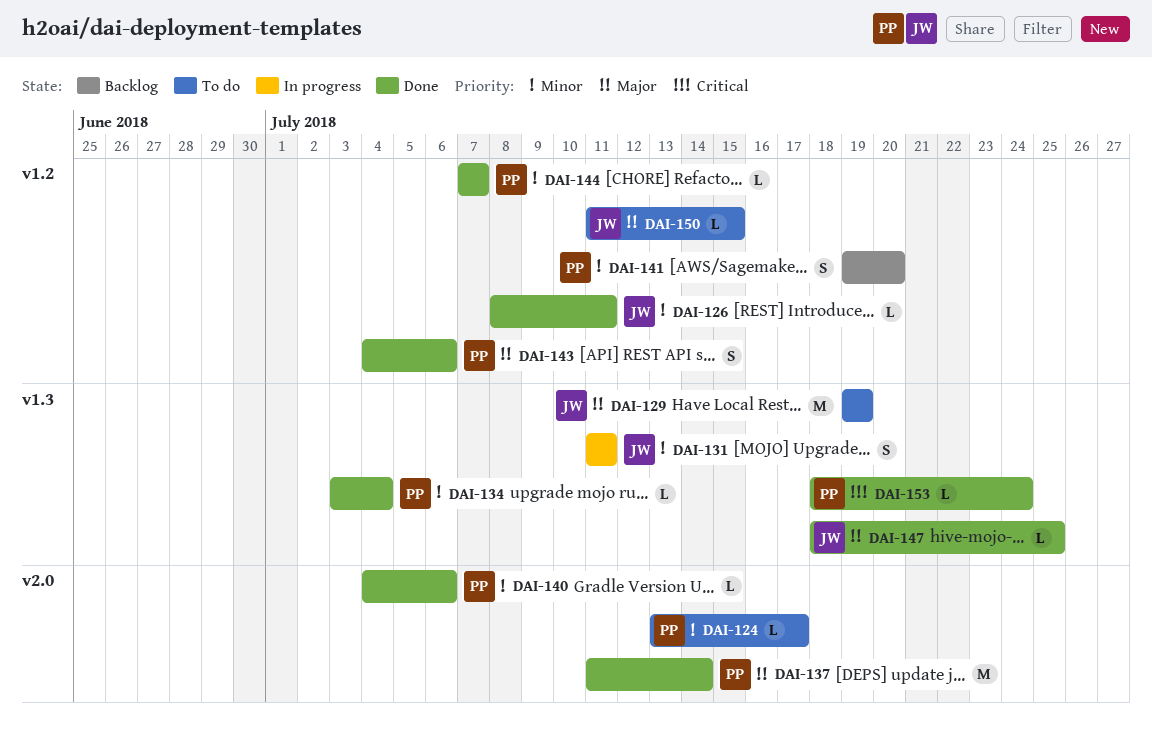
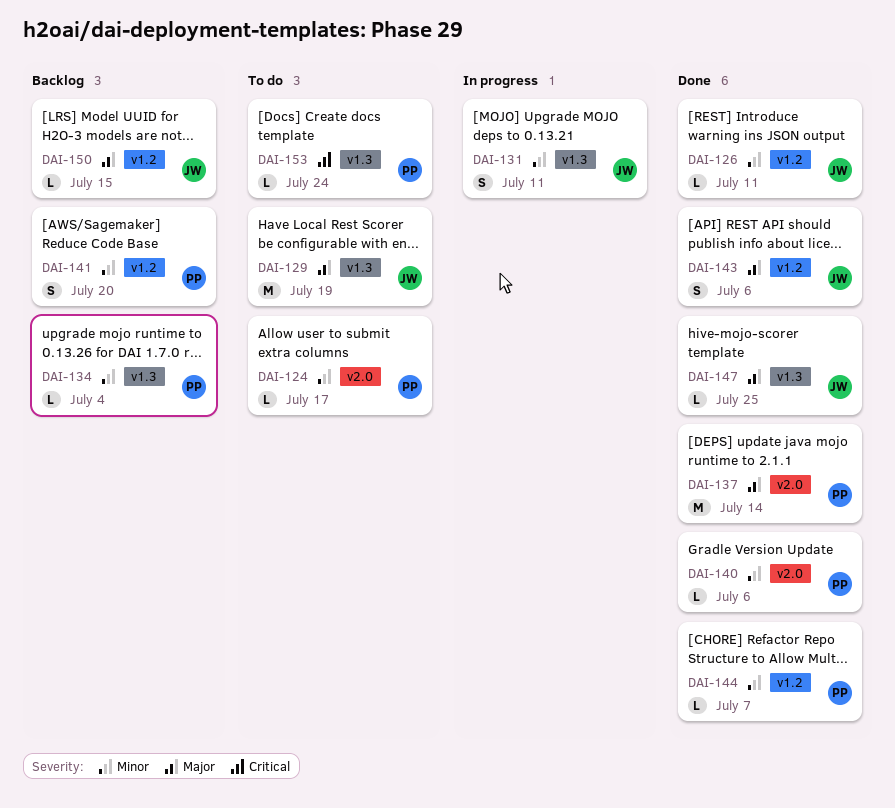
DAI-134, status: Done -> Backlog
DAI-143, owner: PP -> JW
DAI-150, status: To do -> Backlog
DAI-153, status: Done -> To do

